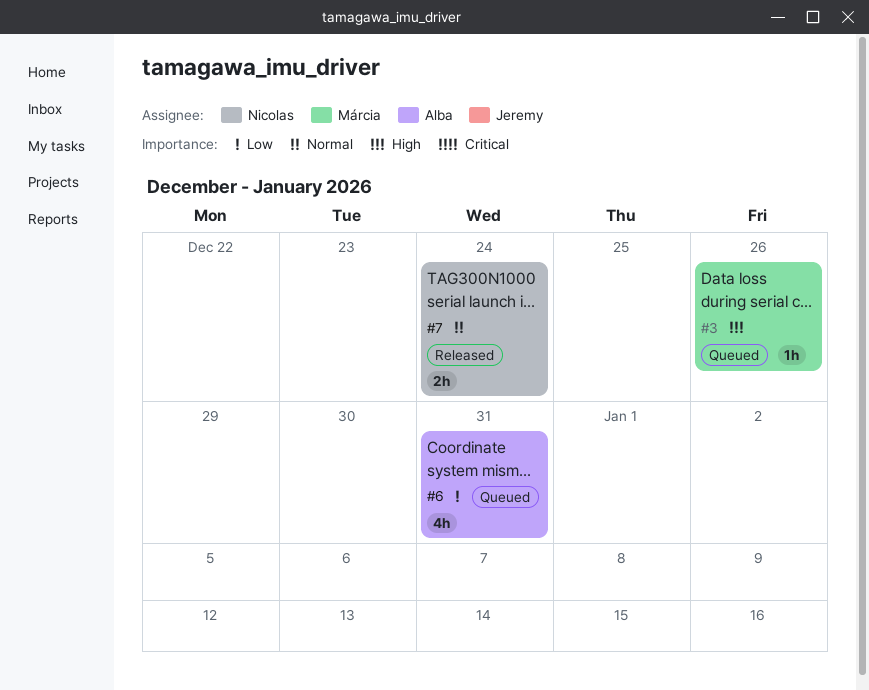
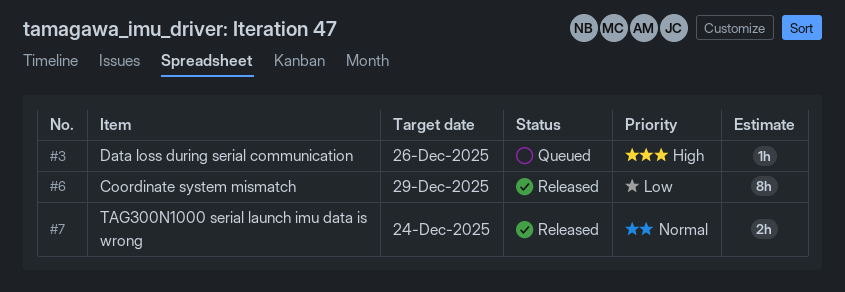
#6, status: Queued -> Released
#6, estimate: 4h -> 8h
#6, due: Dec 31 -> Dec 29

